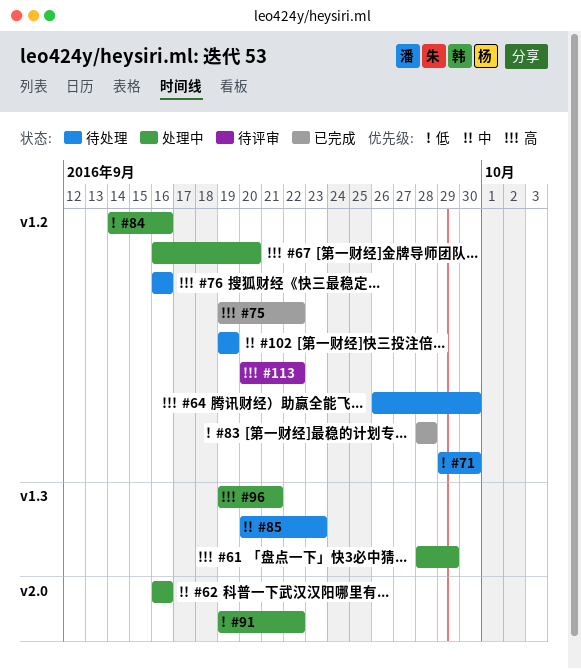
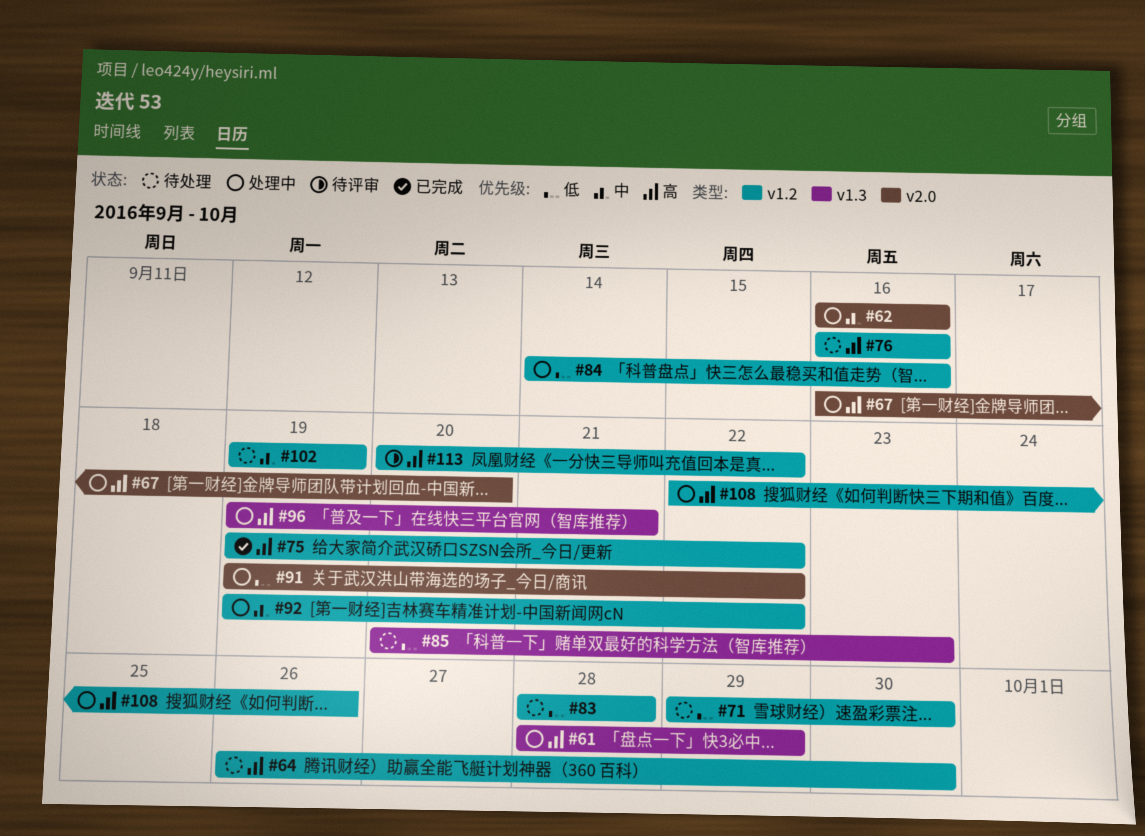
#67, label: v1.2 -> v2.0
#83, status: 已完成 -> 待处理
#85, priority: 中 -> 低
#92: none -> present
#108: none -> present

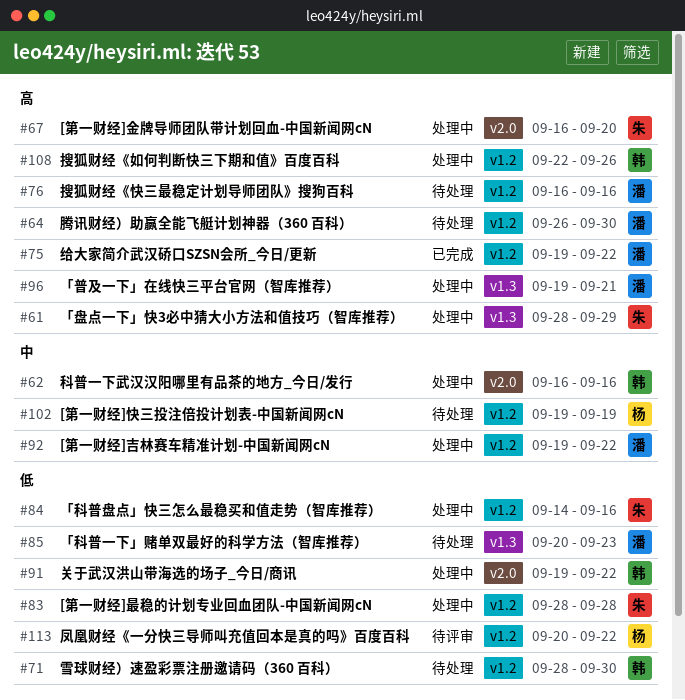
#71, start: Sep 29 -> Sep 28
#83, status: 待处理 -> 处理中
#113, priority: 高 -> 低

